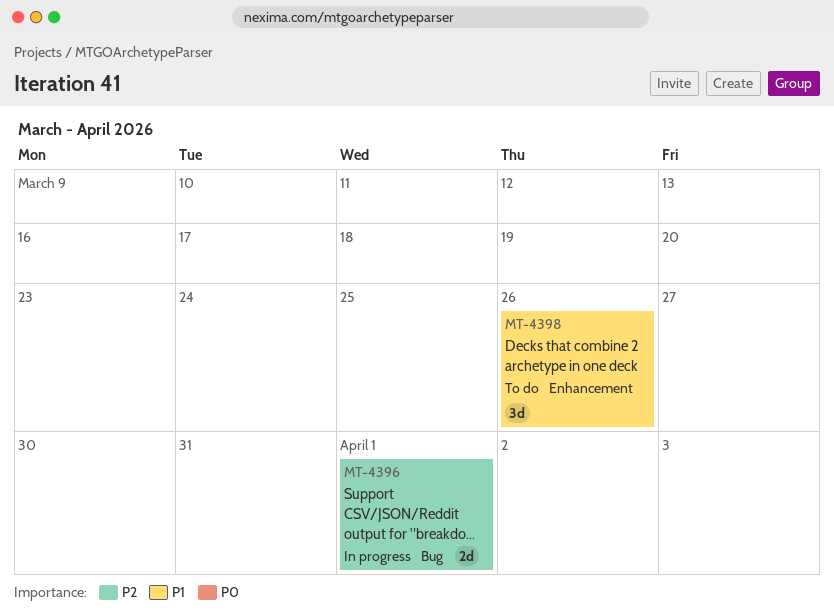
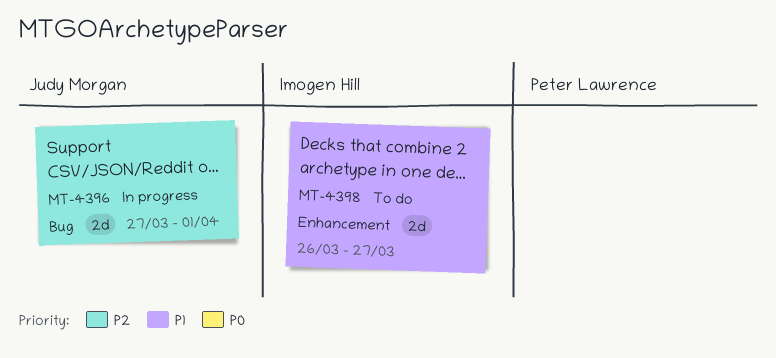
MT-4398, estimate: 3d -> 2d
MT-4398, due: Mar 26 -> Mar 27

